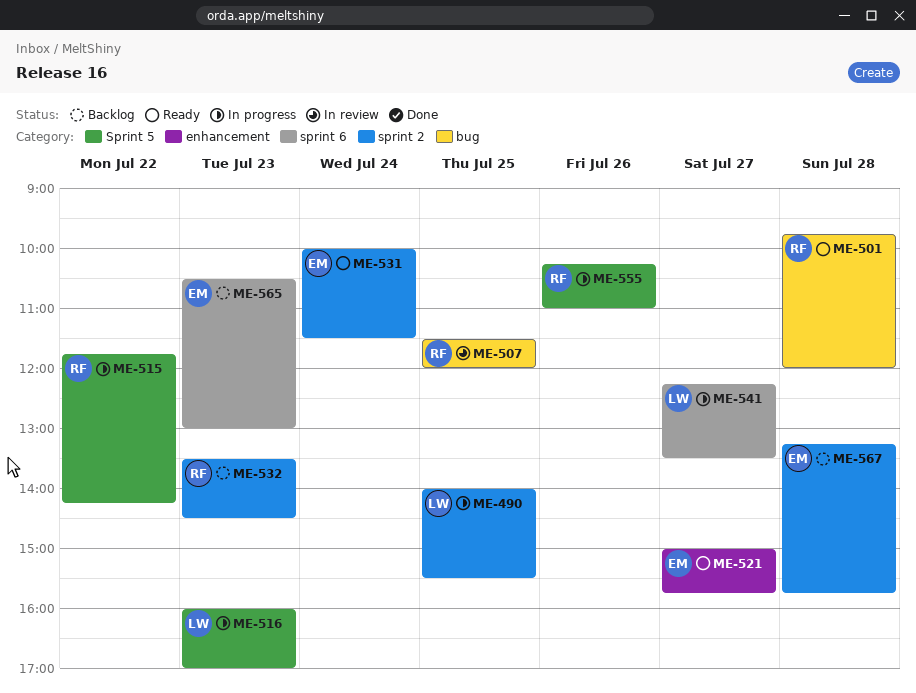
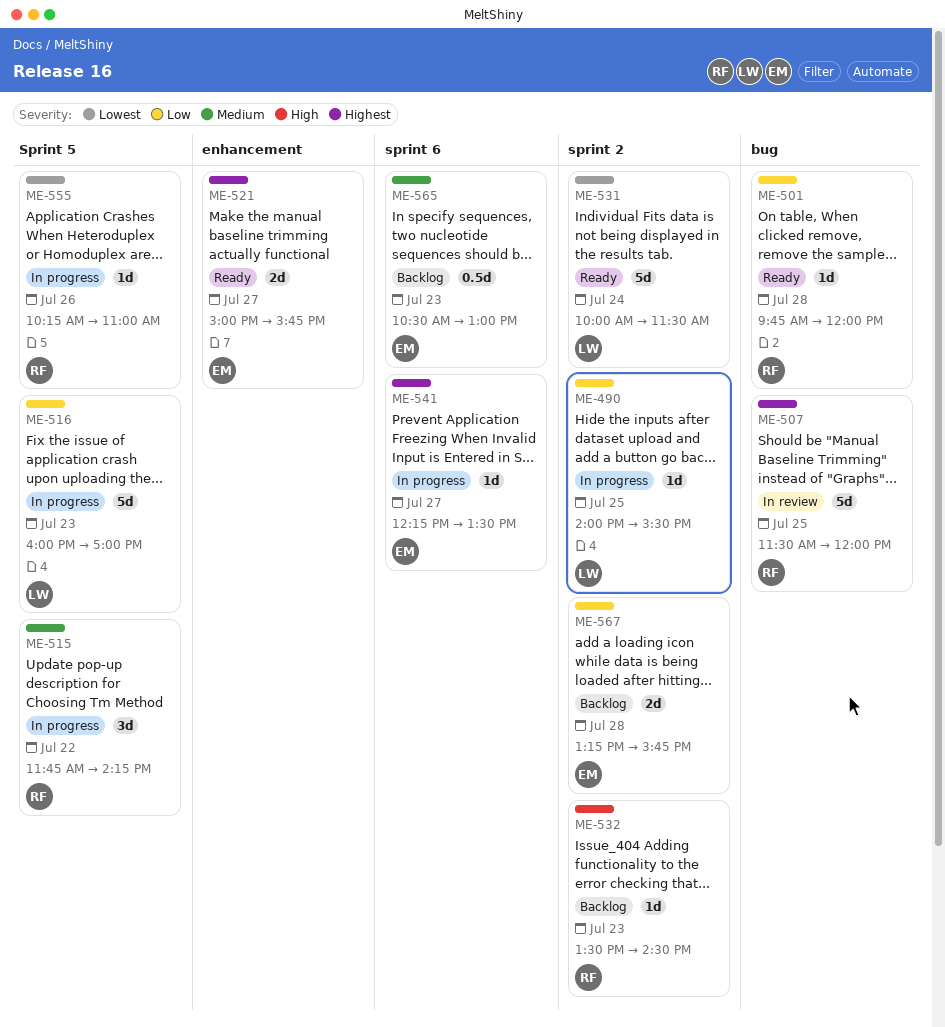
ME-531, owner: EM -> LW
ME-541, owner: LW -> EM

